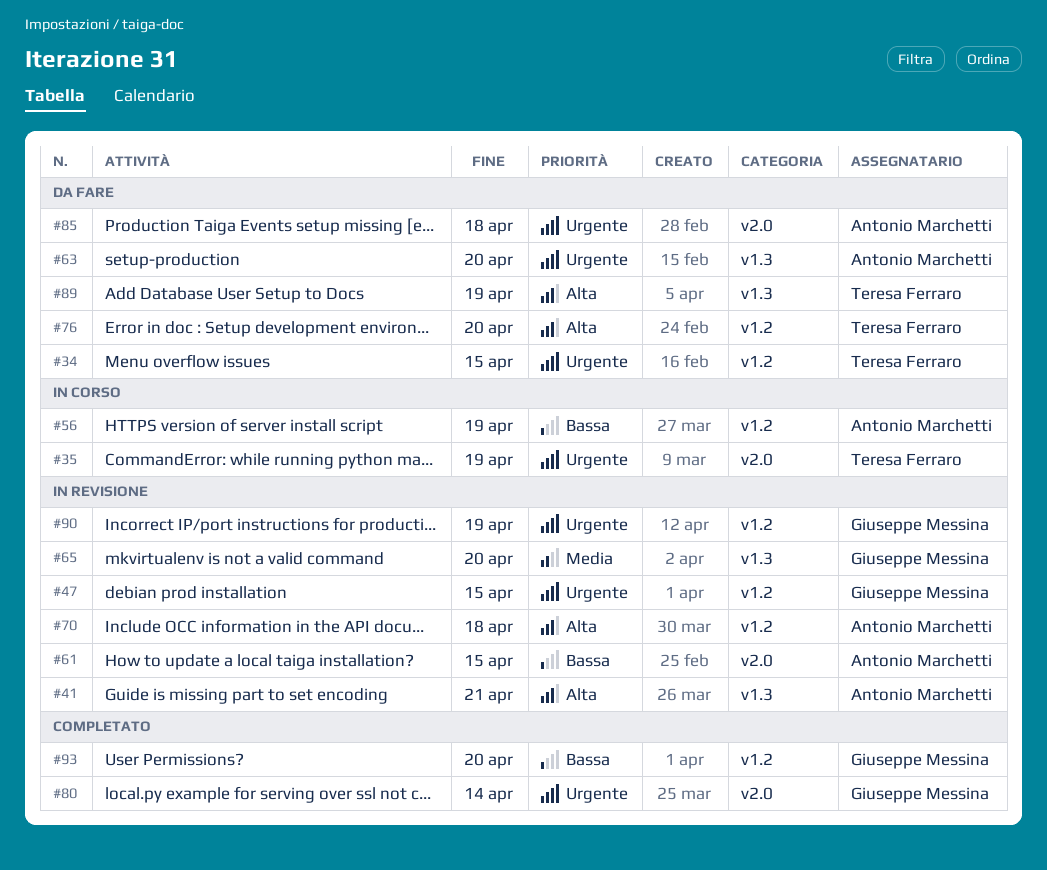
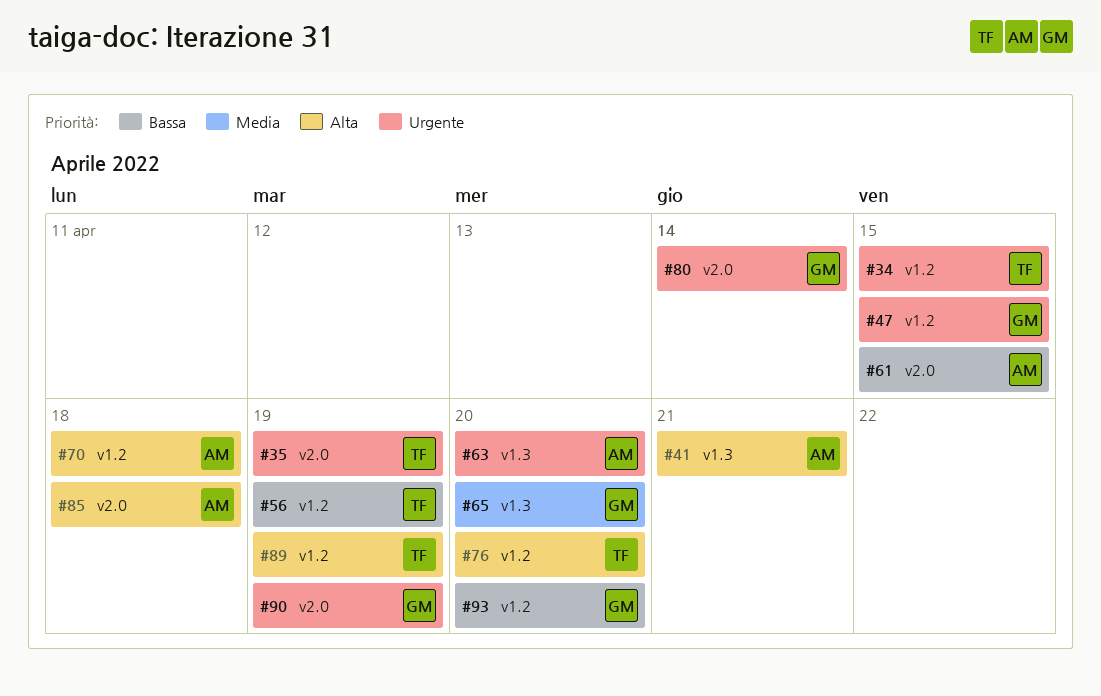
#56, owner: Antonio Marchetti -> Teresa Ferraro
#85, priority: Urgente -> Alta
#89, label: v1.3 -> v1.2
#90, label: v1.2 -> v2.0

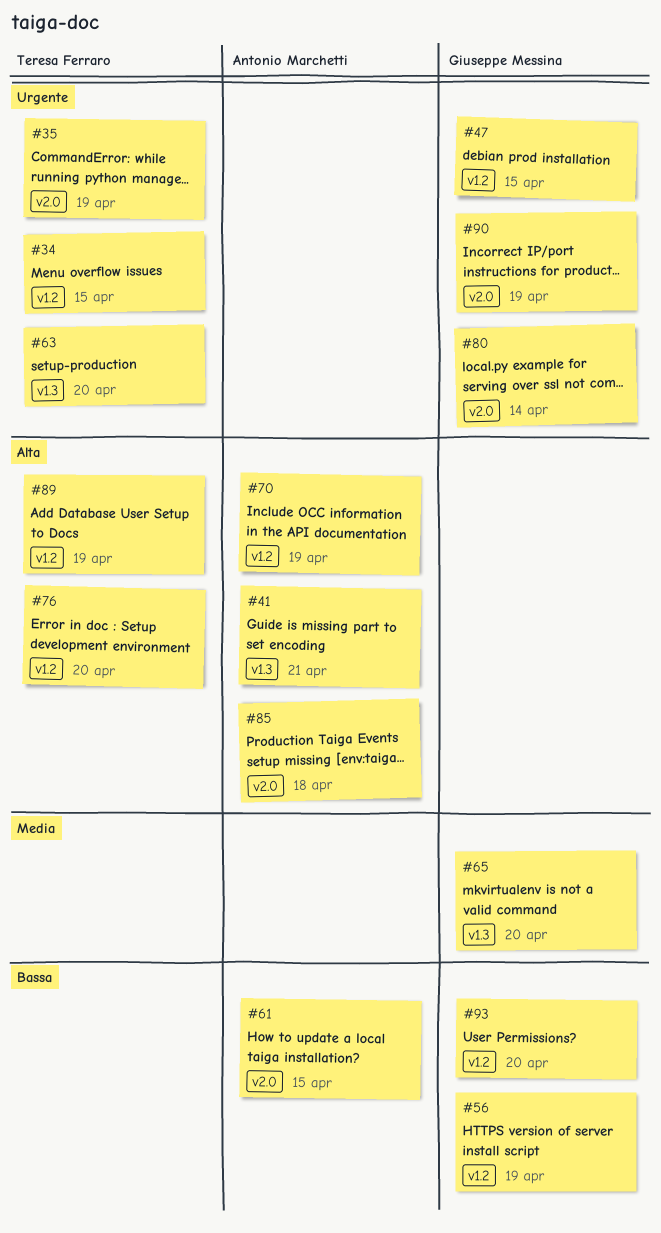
#56, owner: Teresa Ferraro -> Giuseppe Messina
#63, owner: Antonio Marchetti -> Teresa Ferraro
#70, due: Apr 18 -> Apr 19

